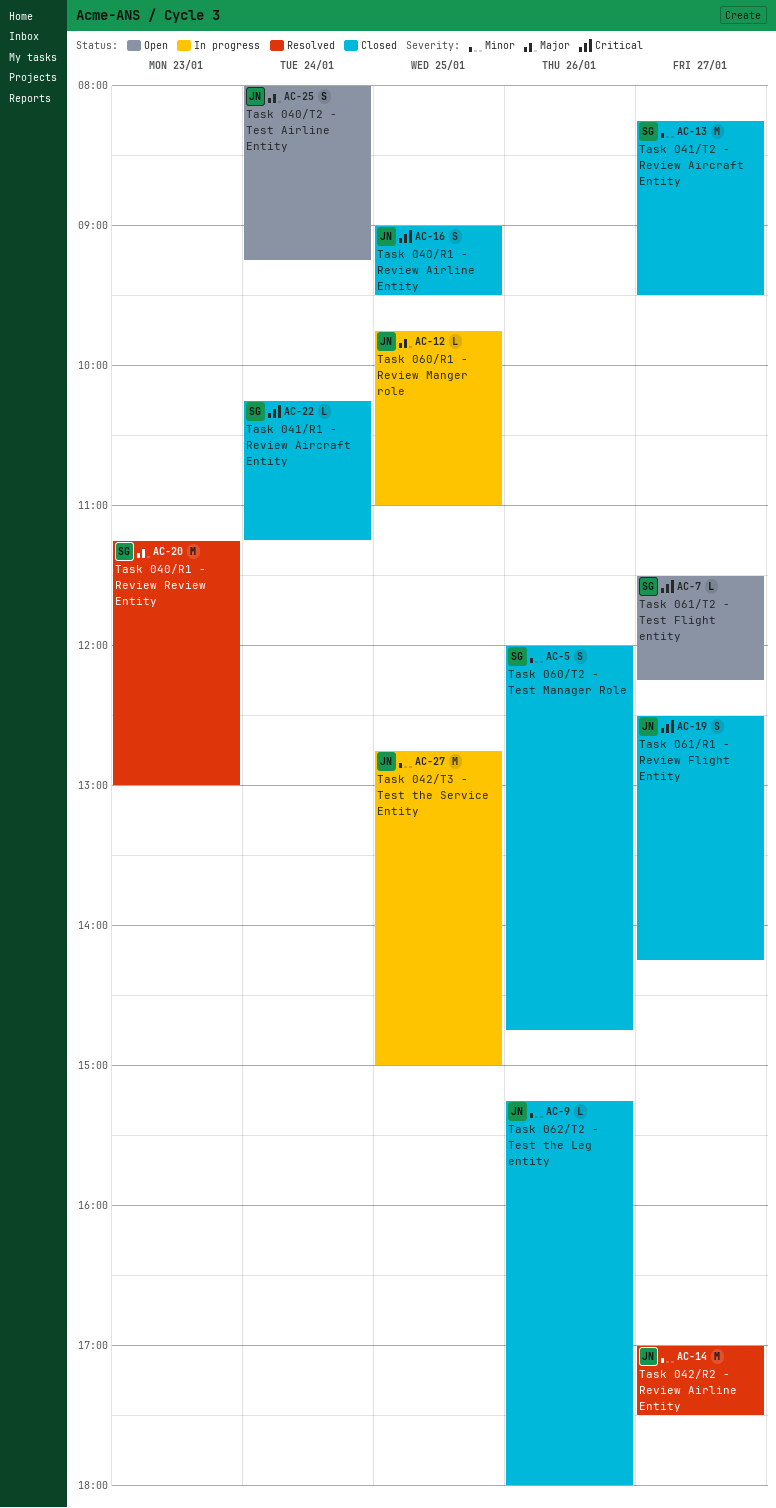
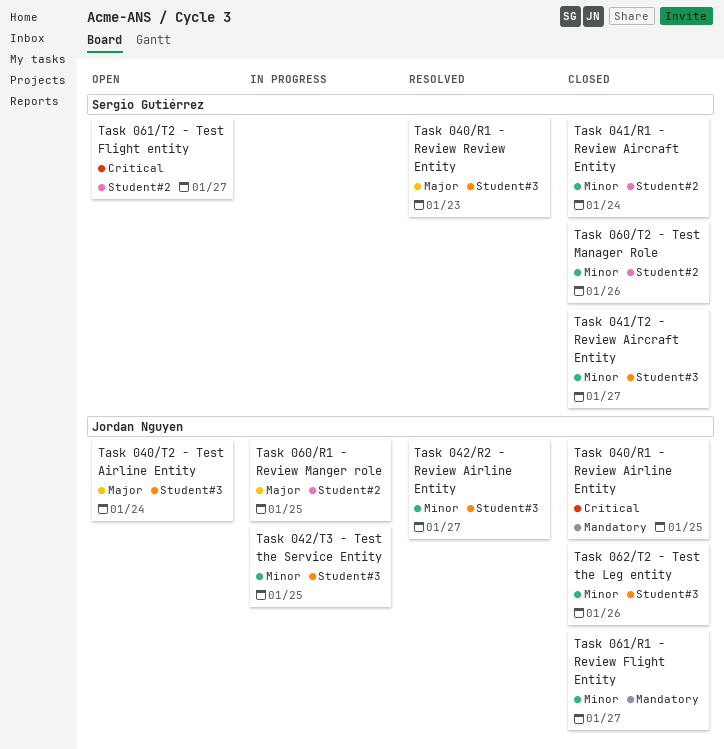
Task 041/R1 - Review Aircraft Entity, priority: Critical -> Minor
Task 061/R1 - Review Flight Entity, priority: Critical -> Minor

